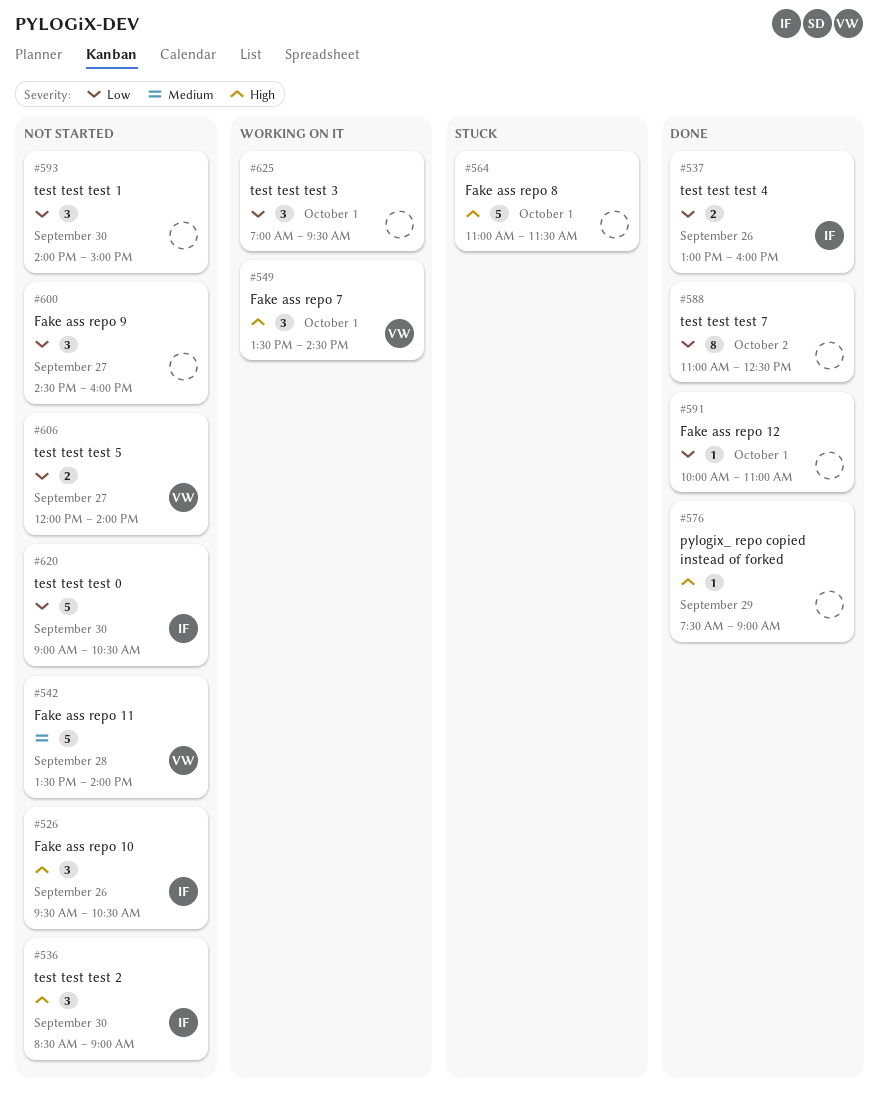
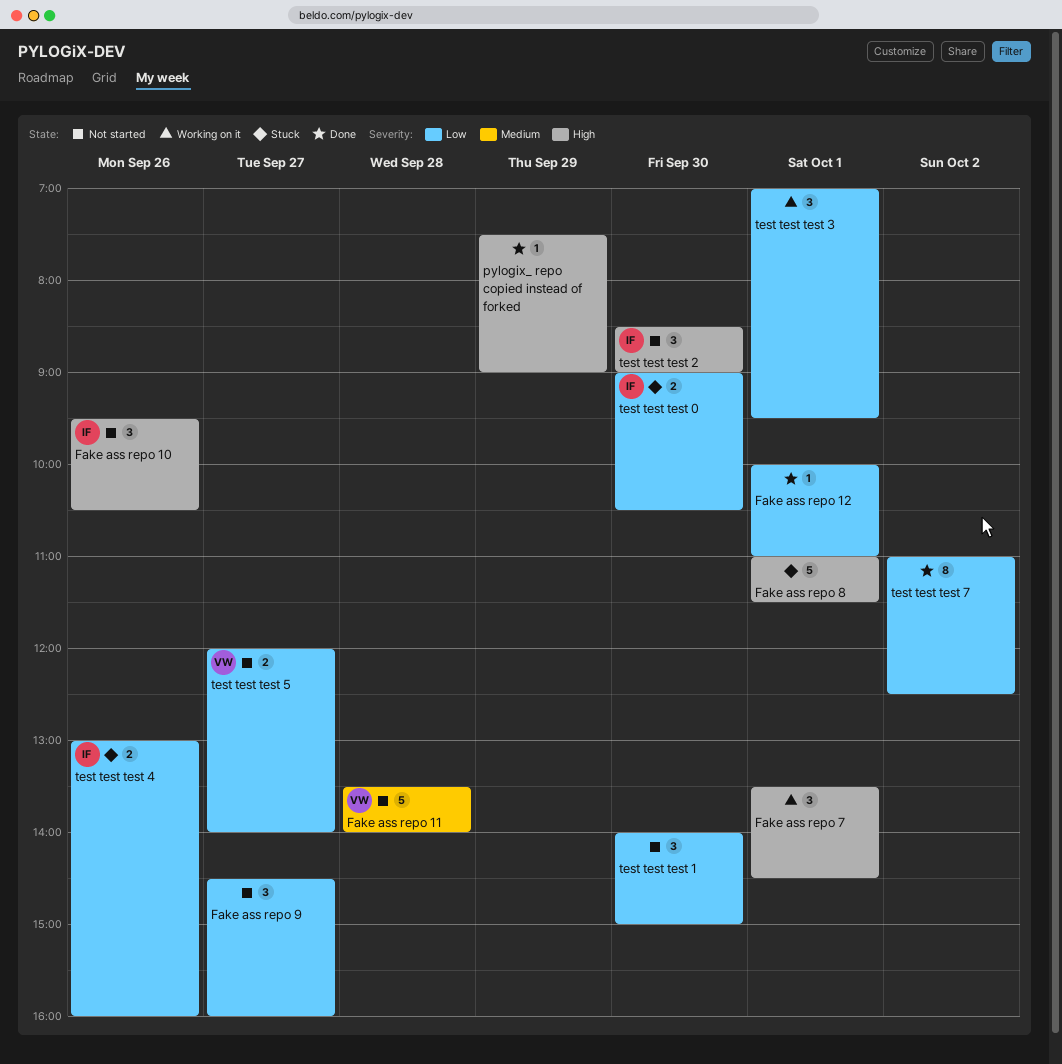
Fake ass repo 7, owner: VW -> none
test test test 0, status: Not started -> Stuck
test test test 0, estimate: 5 -> 2
test test test 4, status: Done -> Stuck

